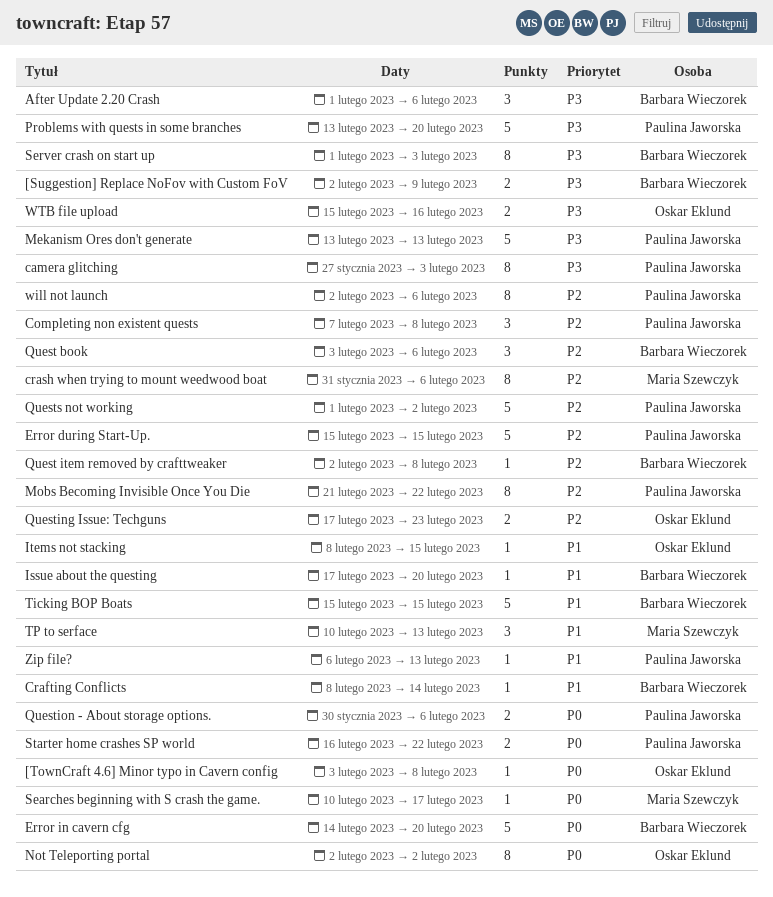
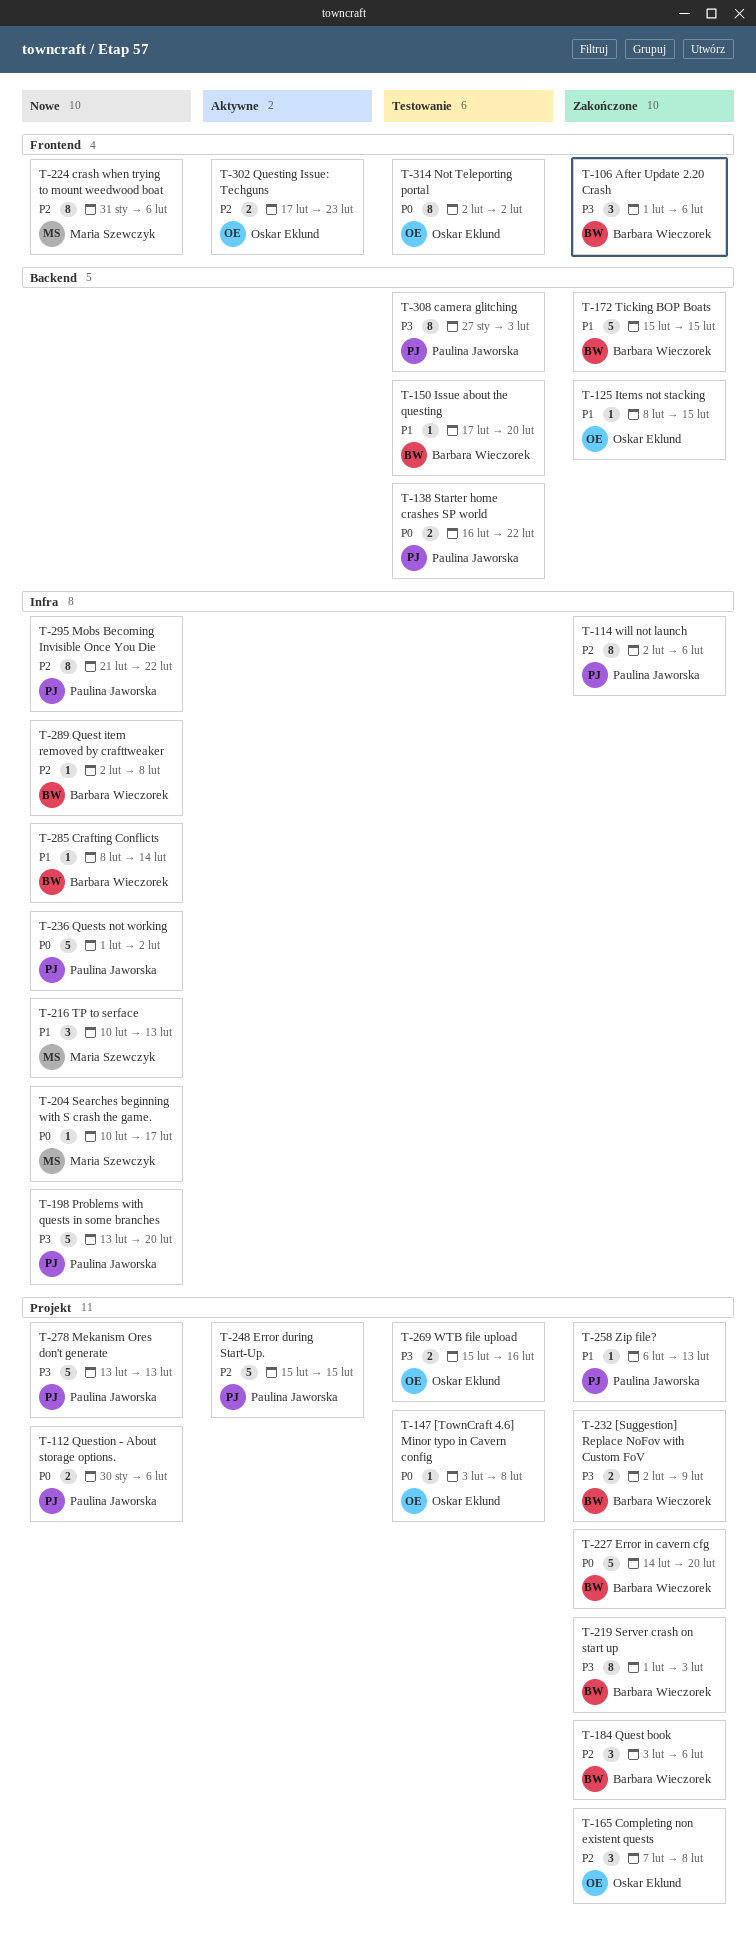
Completing non existent quests, owner: Paulina Jaworska -> Oskar Eklund
Quests not working, priority: P2 -> P0

